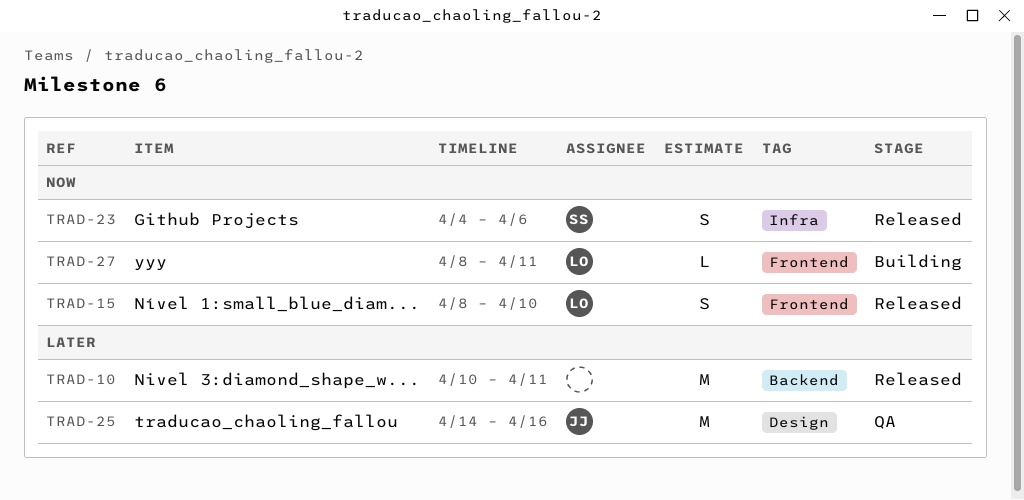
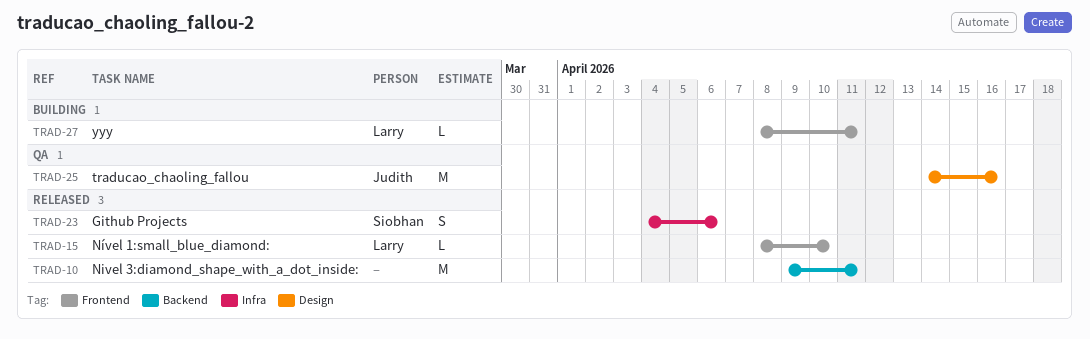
TRAD-10, start: Apr 10 -> Apr 9
TRAD-15, estimate: S -> L

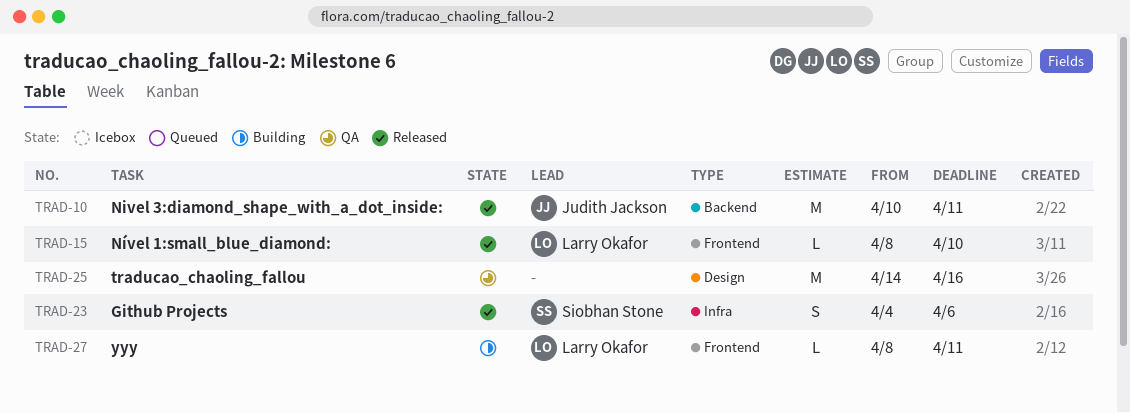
TRAD-10, owner: none -> Judith Jackson
TRAD-10, start: Apr 9 -> Apr 10
TRAD-25, owner: Judith Jackson -> none

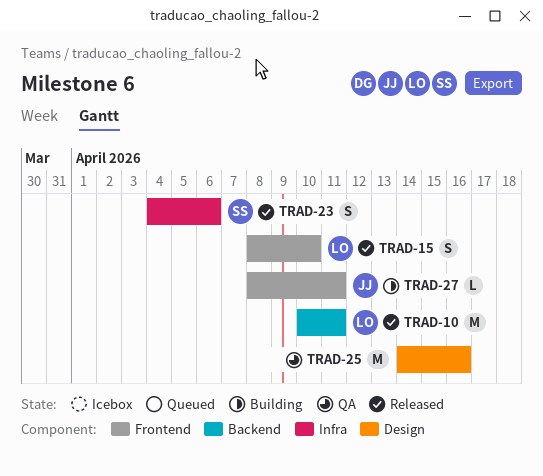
TRAD-10, owner: Judith Jackson -> Larry Okafor
TRAD-15, estimate: L -> S
TRAD-27, owner: Larry Okafor -> Judith Jackson

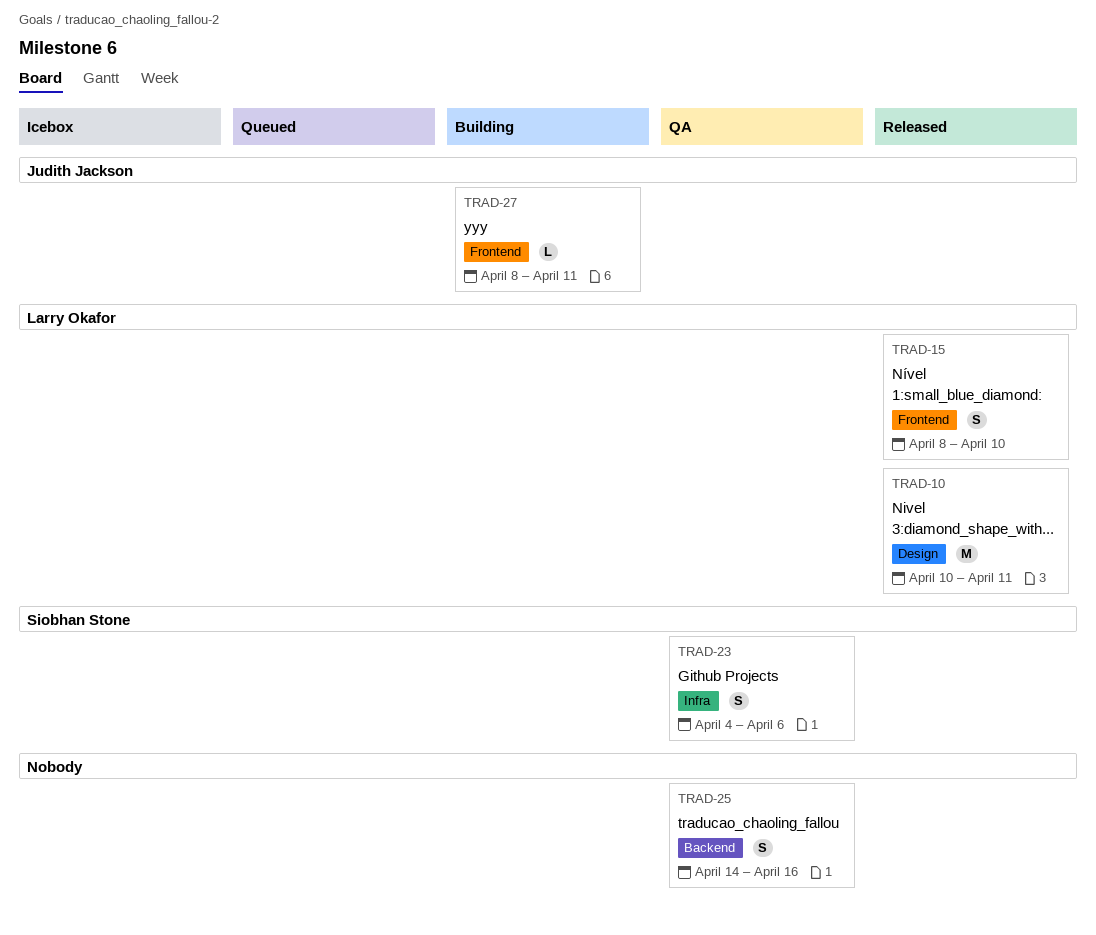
TRAD-10, label: Backend -> Design
TRAD-23, status: Released -> QA
TRAD-25, label: Design -> Backend
TRAD-25, estimate: M -> S

